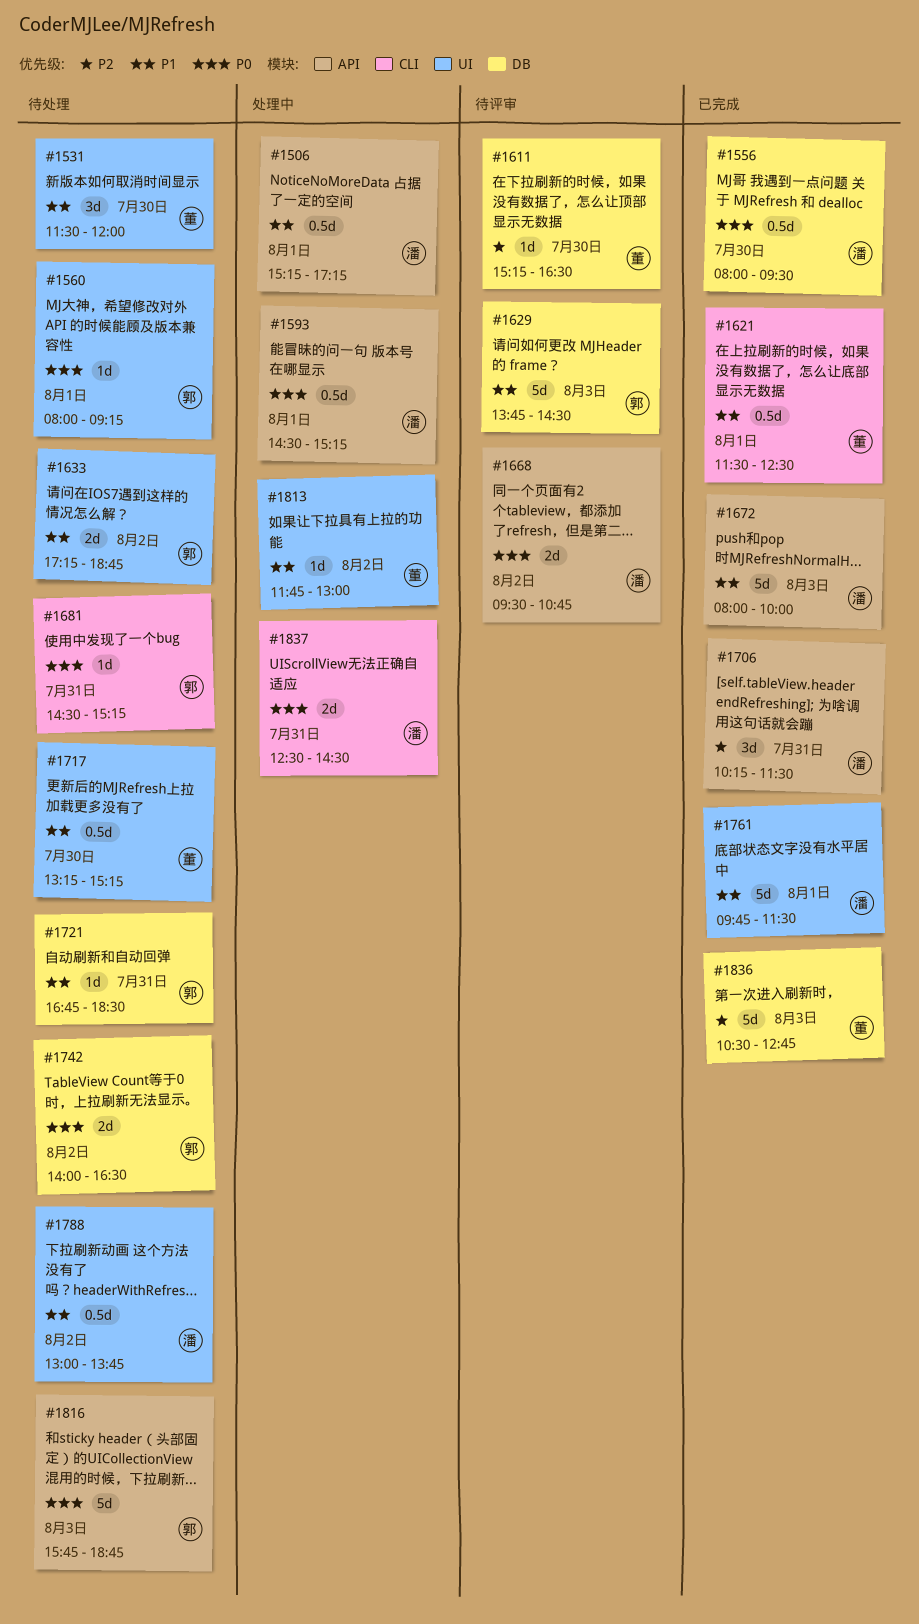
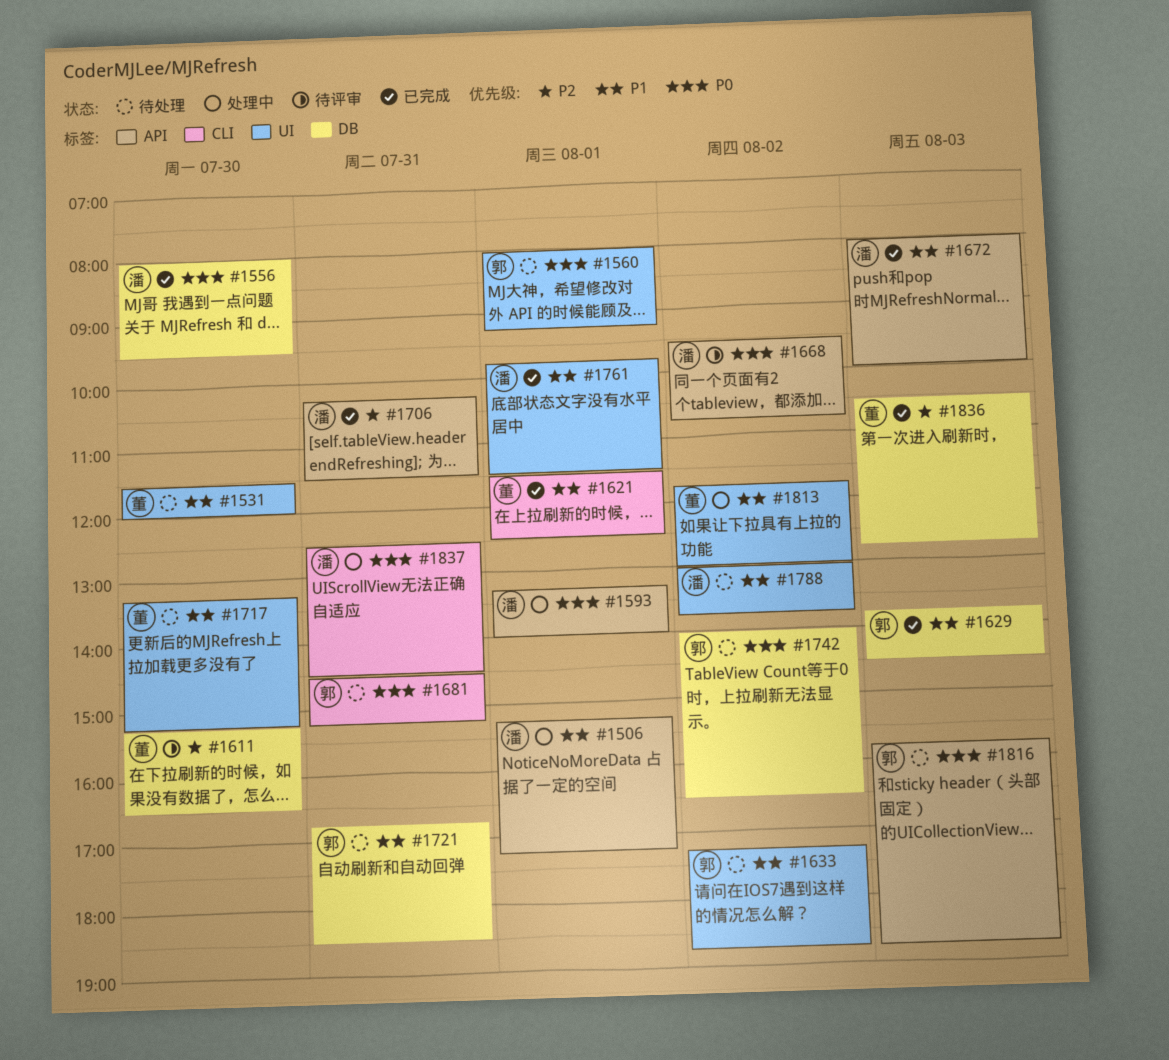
#1593, begins: 14:30 -> 13:15
#1593, ends: 15:15 -> 14:00
#1629, status: 待评审 -> 已完成

